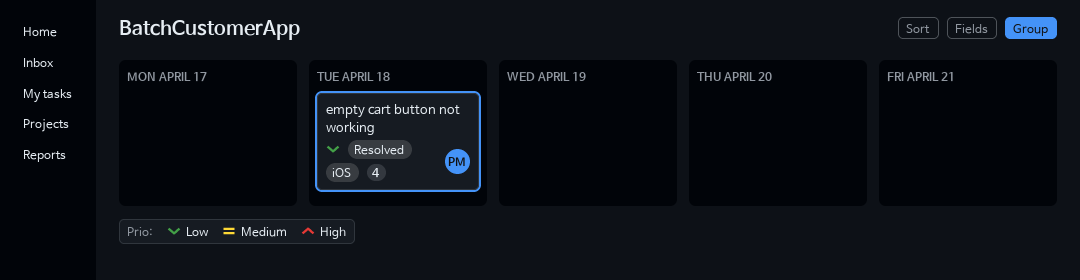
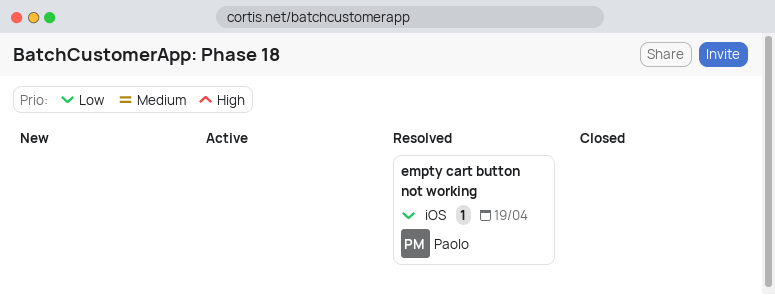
empty cart button not working, estimate: 4 -> 1
empty cart button not working, due: Apr 18 -> Apr 19

